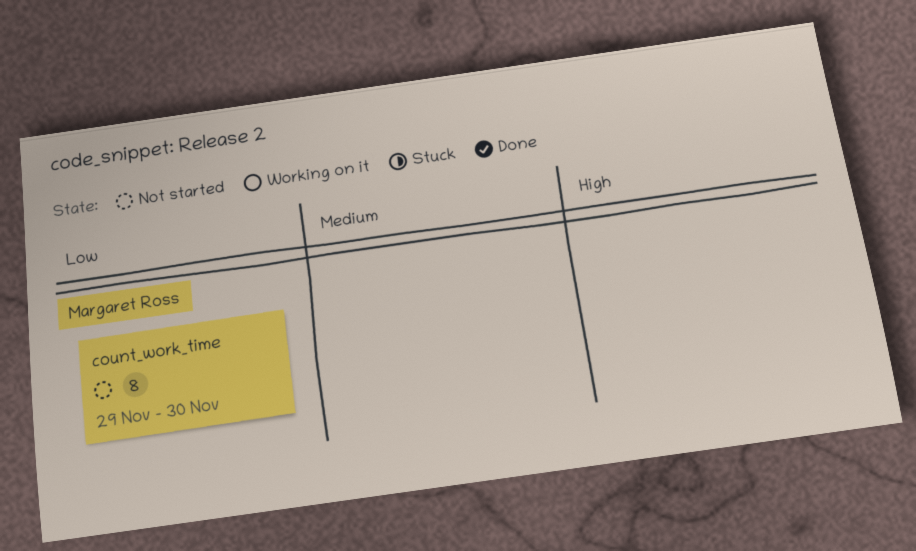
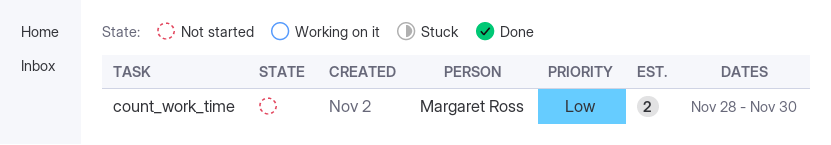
count_work_time, estimate: 8 -> 2
count_work_time, start: Nov 29 -> Nov 28

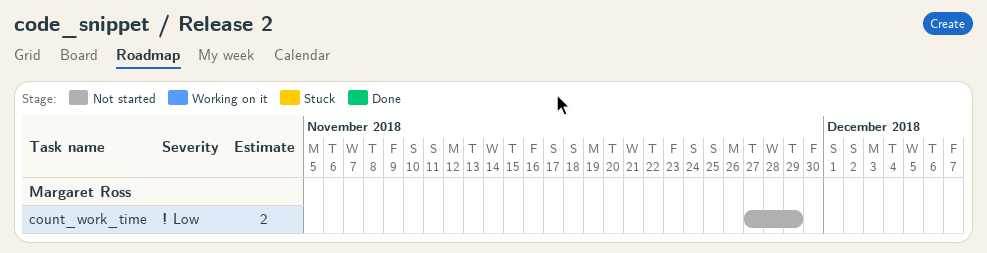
count_work_time, start: Nov 28 -> Nov 27
count_work_time, due: Nov 30 -> Nov 29

